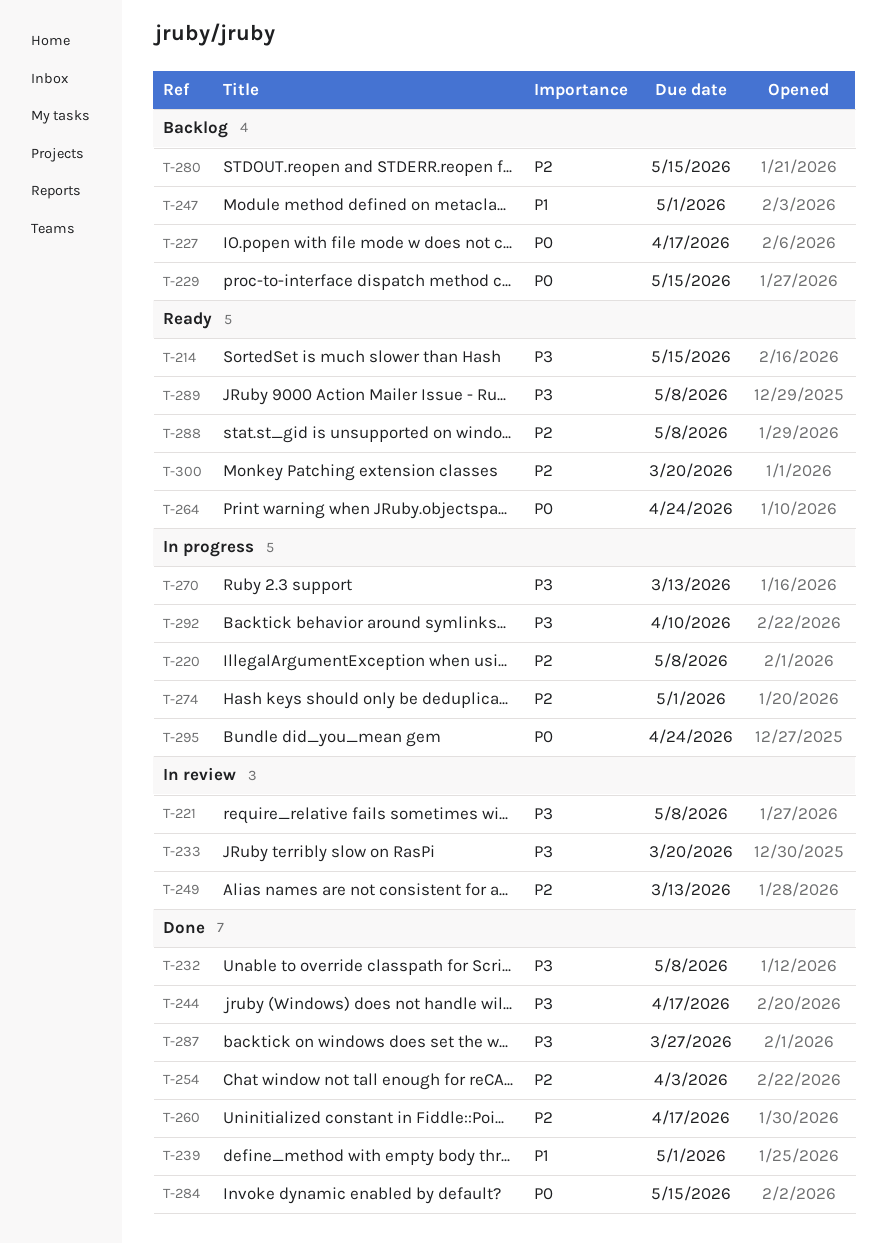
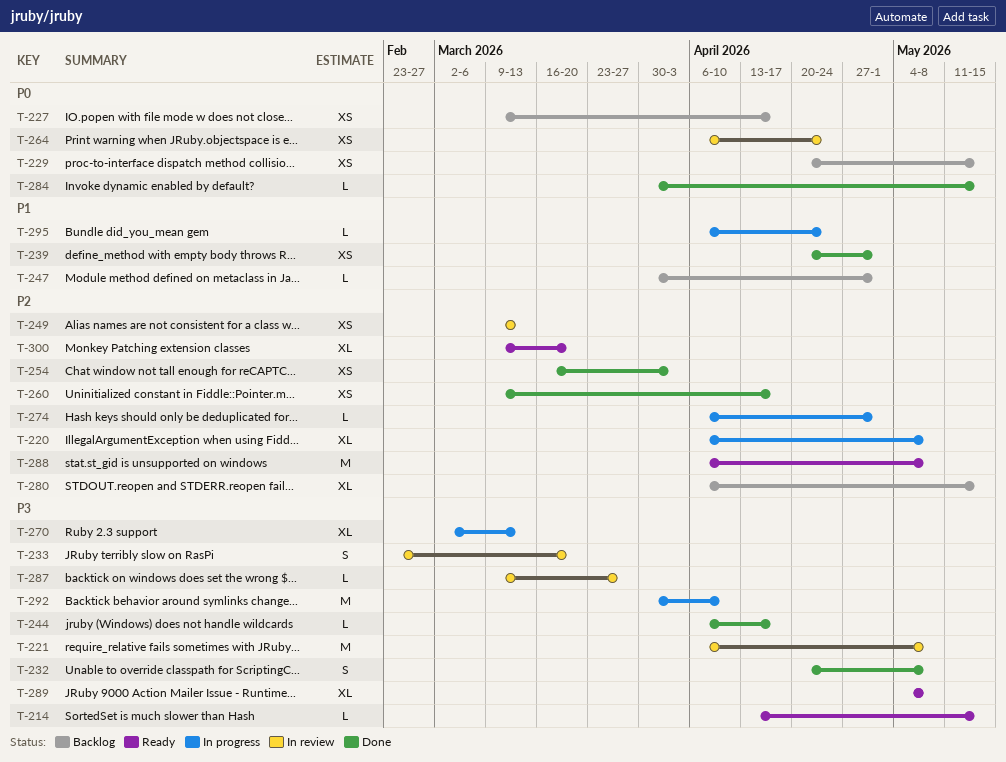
T-264, status: Ready -> In review
T-287, status: Done -> In review
T-295, priority: P0 -> P1

